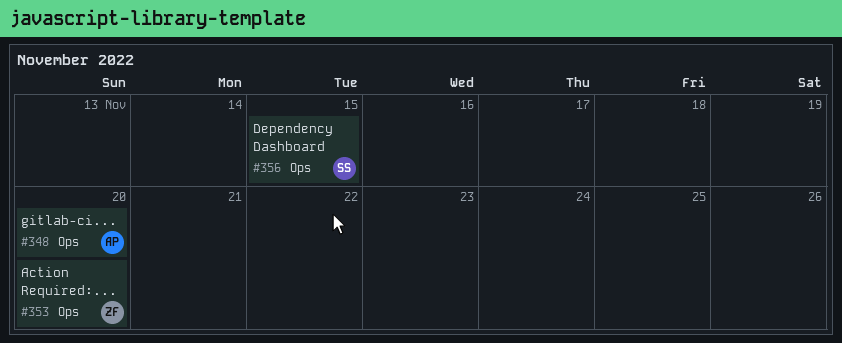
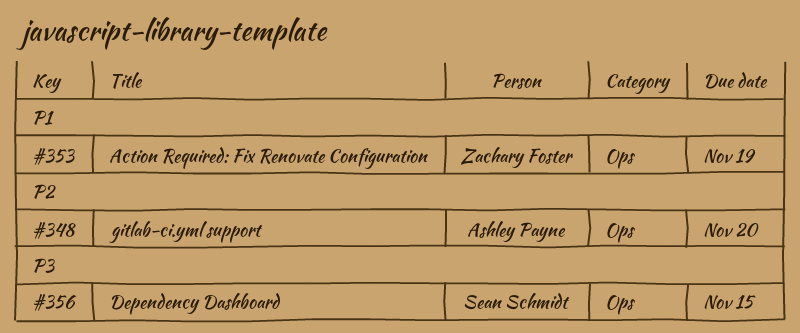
#353, due: Nov 20 -> Nov 19

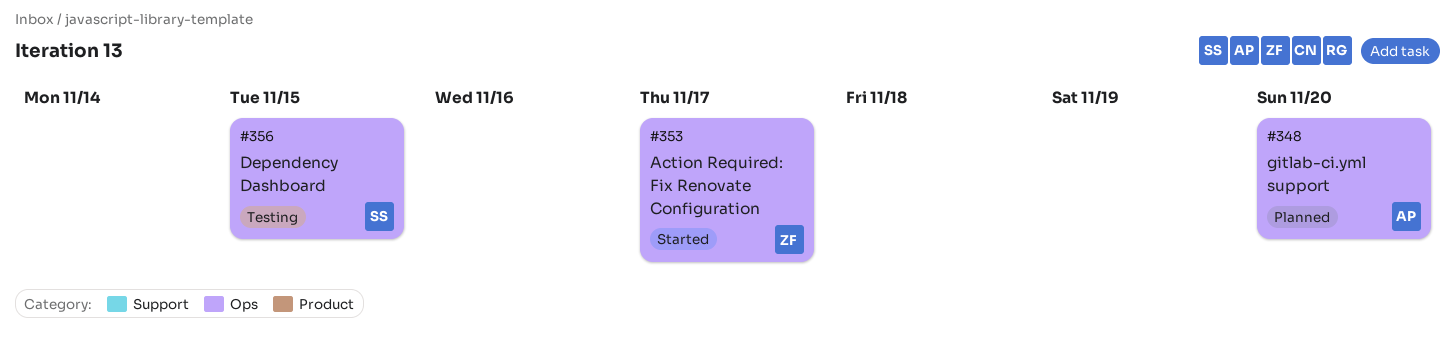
#353, due: Nov 19 -> Nov 17

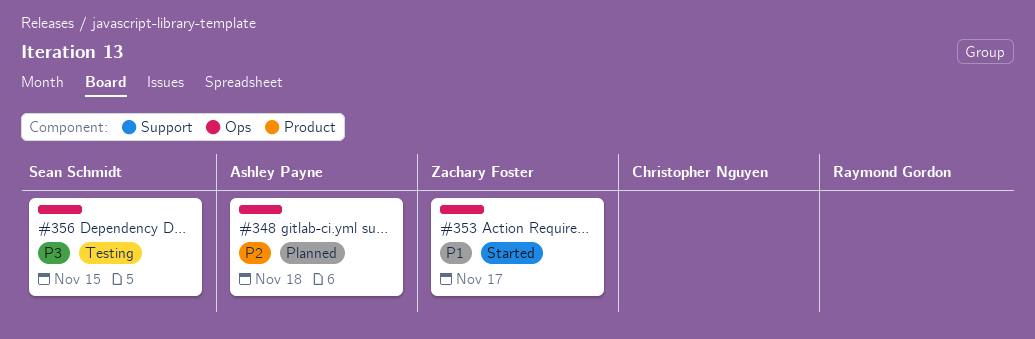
#348, due: Nov 20 -> Nov 18

